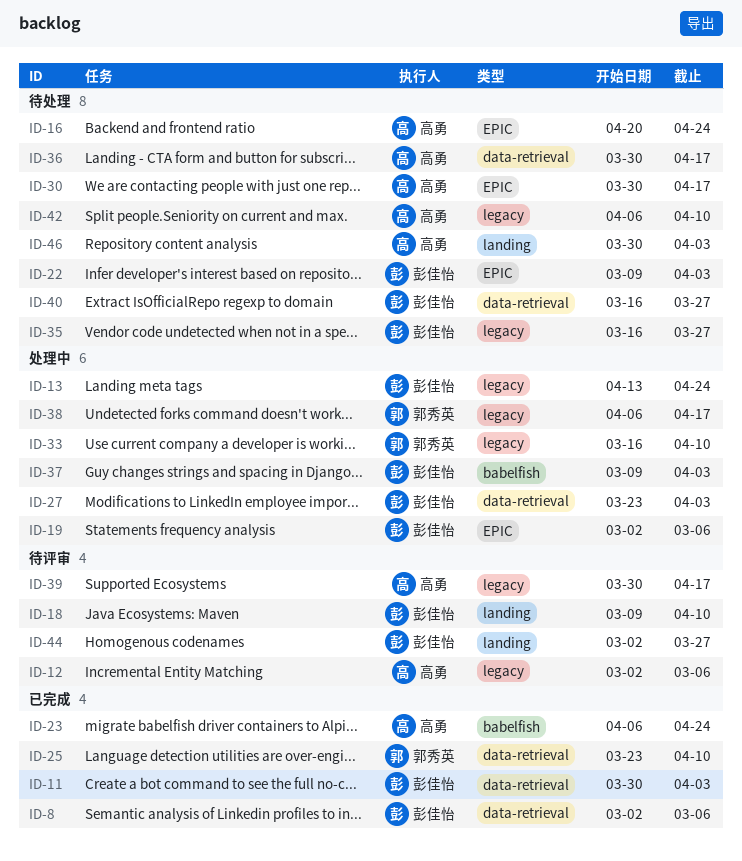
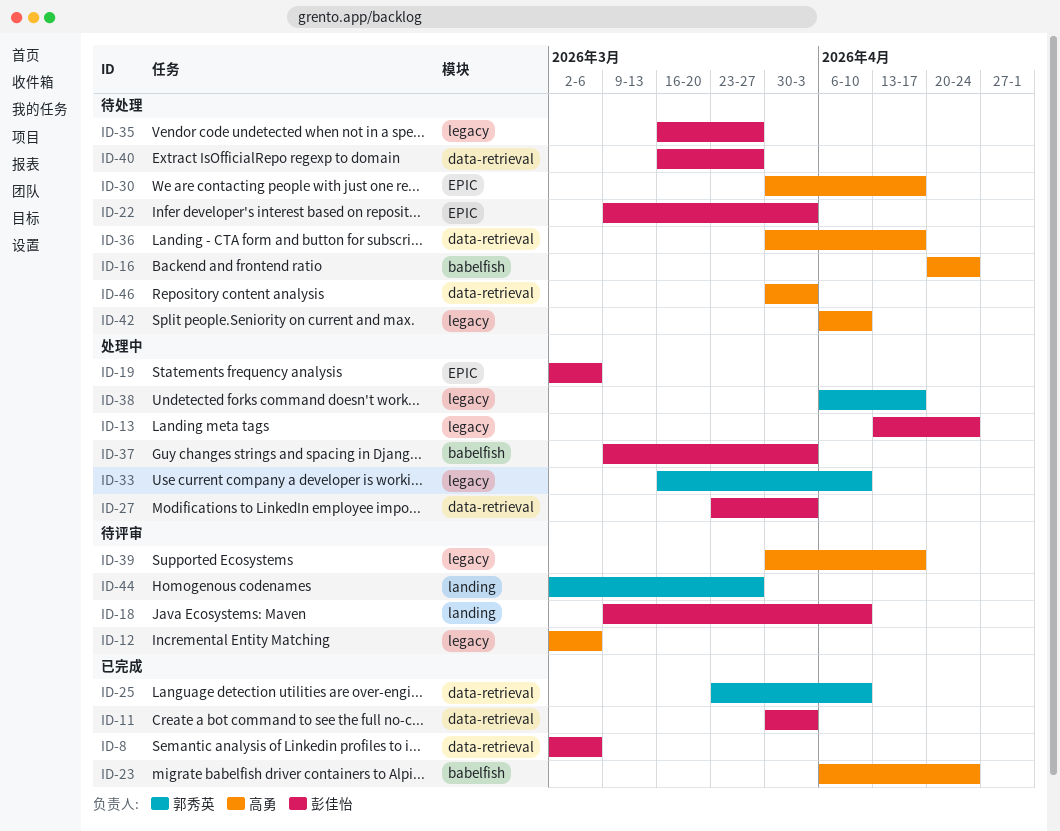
ID-16, label: EPIC -> babelfish
ID-44, owner: 彭佳怡 -> 郭秀英
ID-46, label: landing -> data-retrieval

